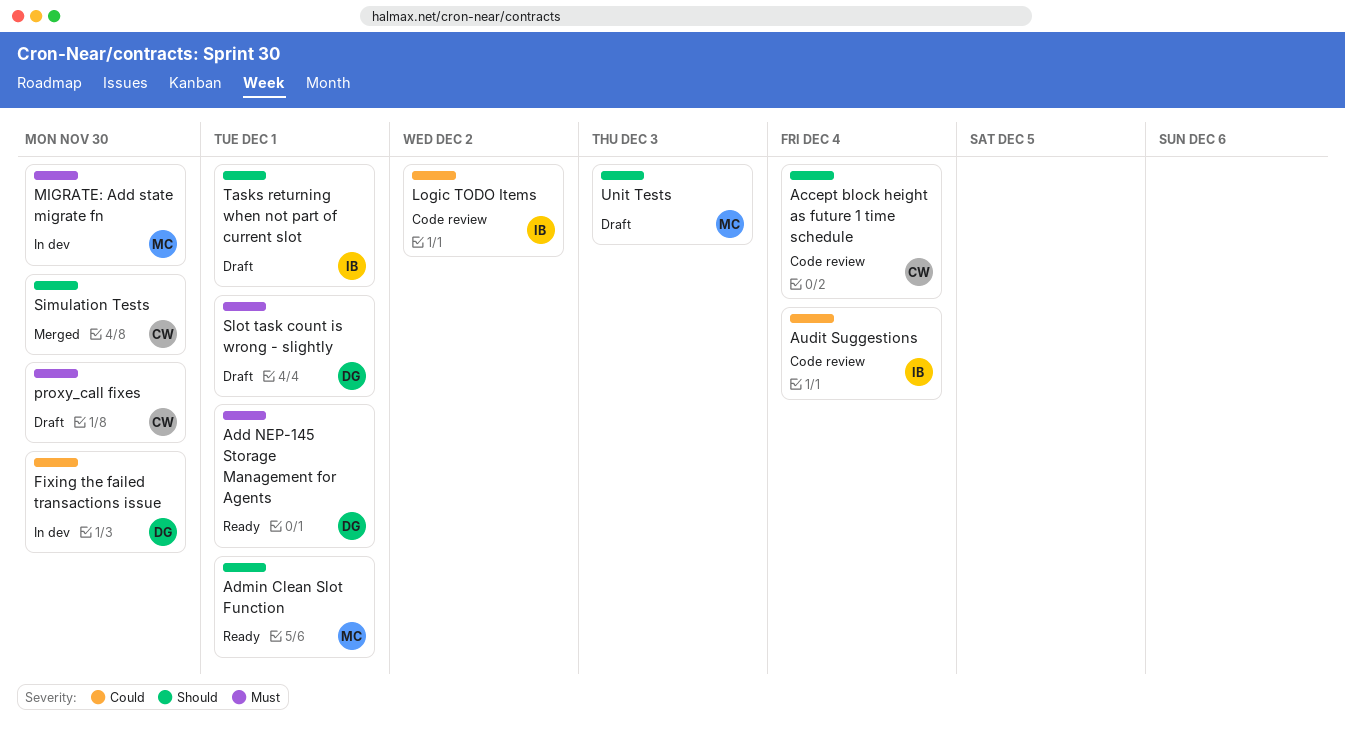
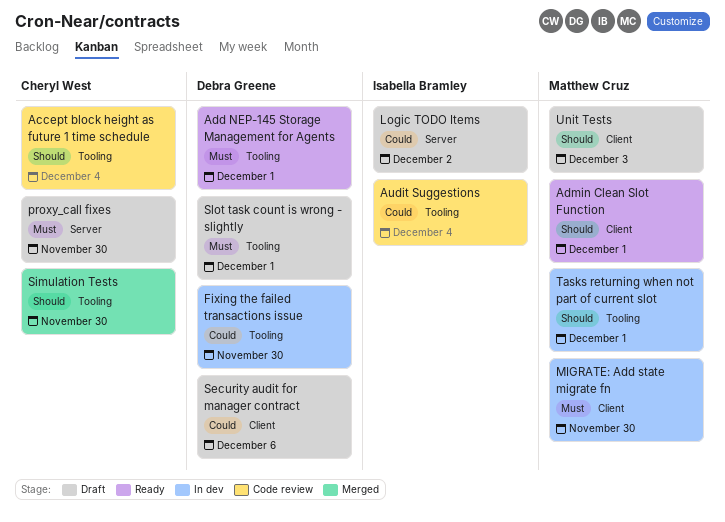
Logic TODO Items, status: Code review -> Draft
Security audit for manager contract: none -> present
Tasks returning when not part of current slot, status: Draft -> In dev
Tasks returning when not part of current slot, owner: Isabella Bramley -> Matthew Cruz

